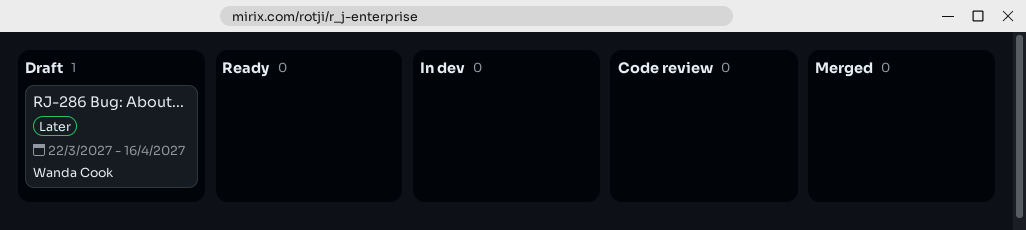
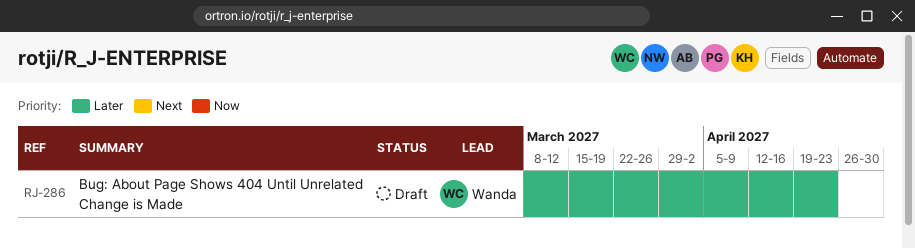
RJ-286, start: Mar 22 -> Mar 8
RJ-286, due: Apr 16 -> Apr 23

